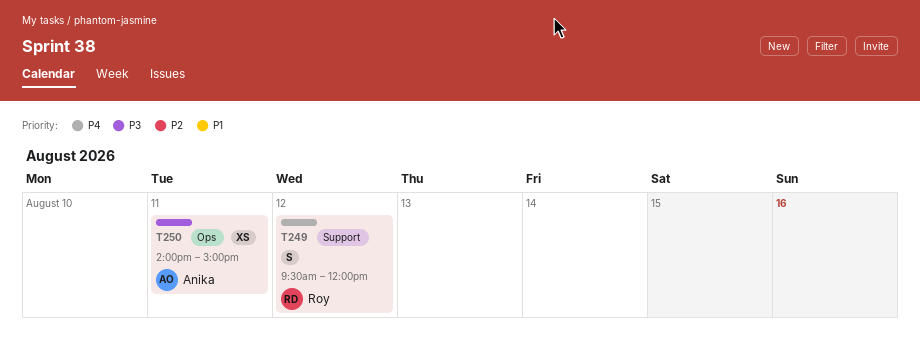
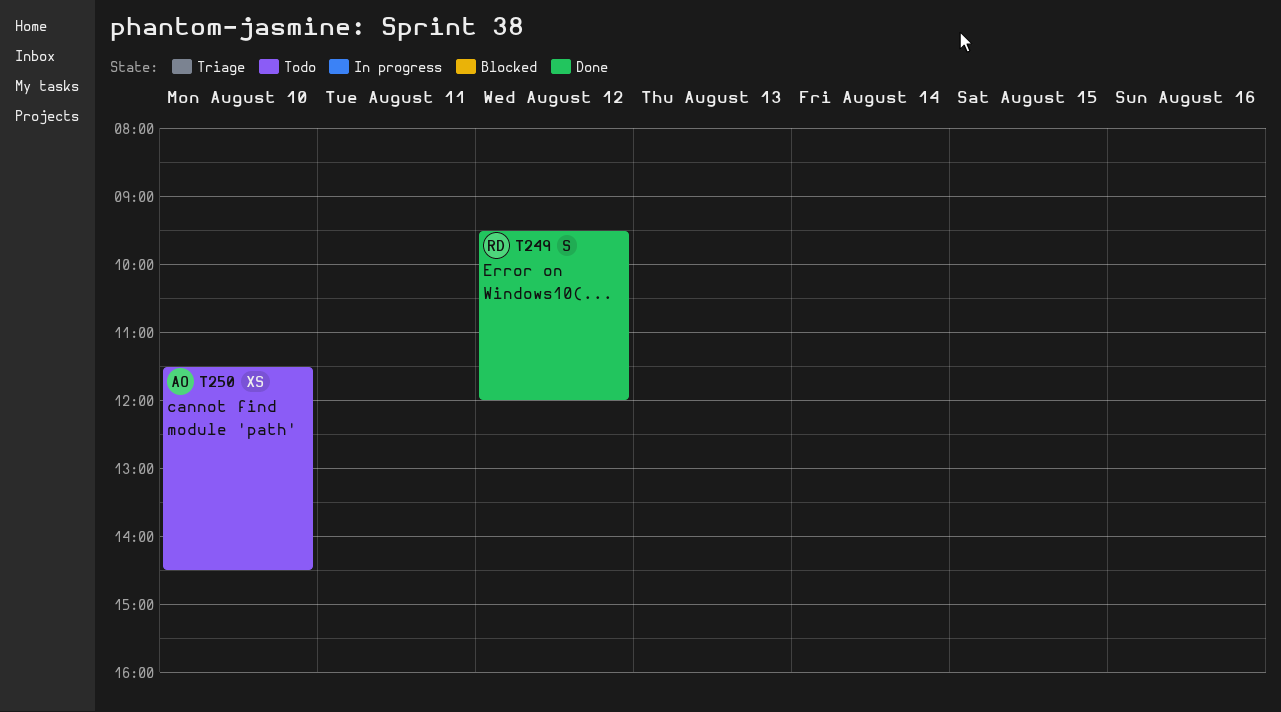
T250, day: Aug 11 -> Aug 10
T250, begins: 14:00 -> 11:30
T250, ends: 15:00 -> 14:30

